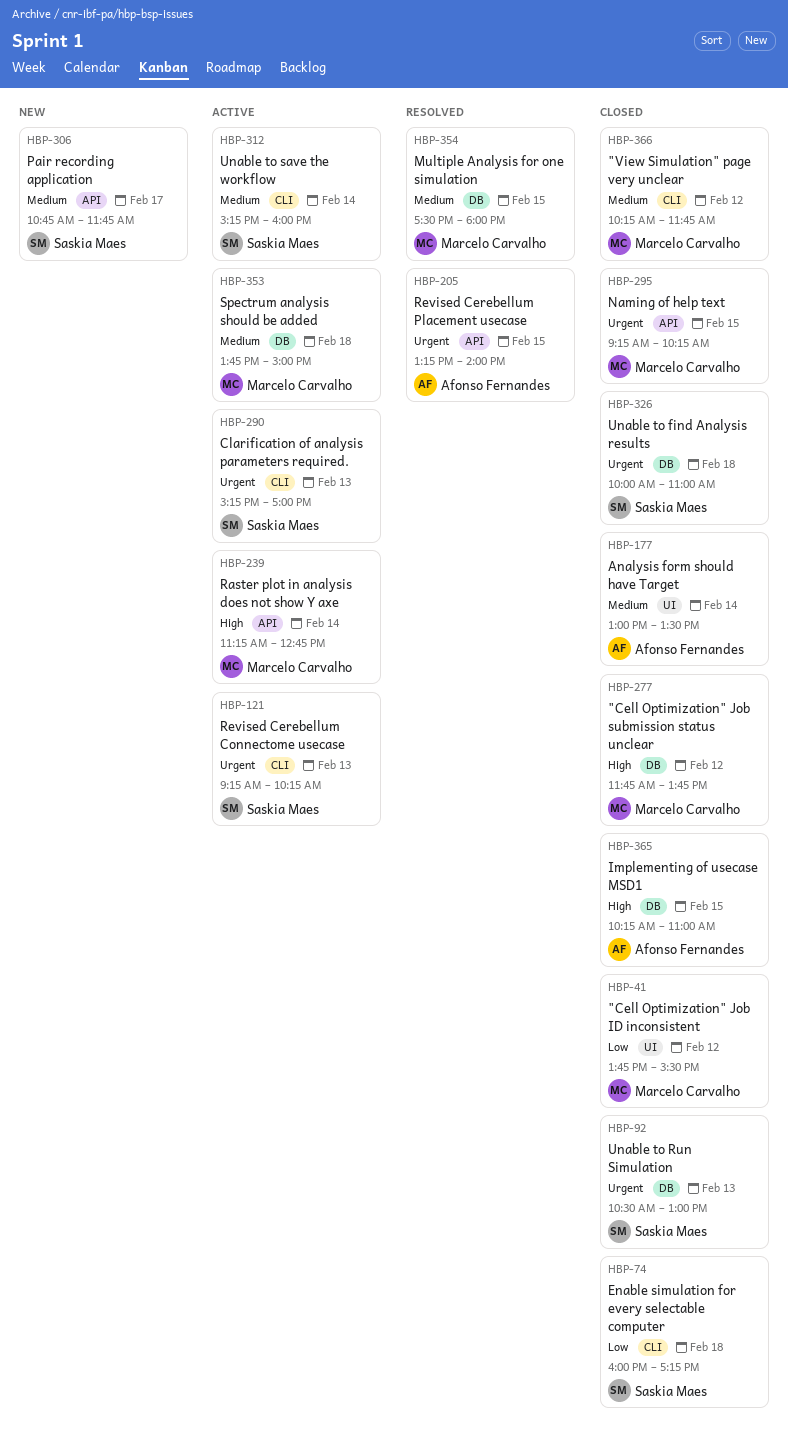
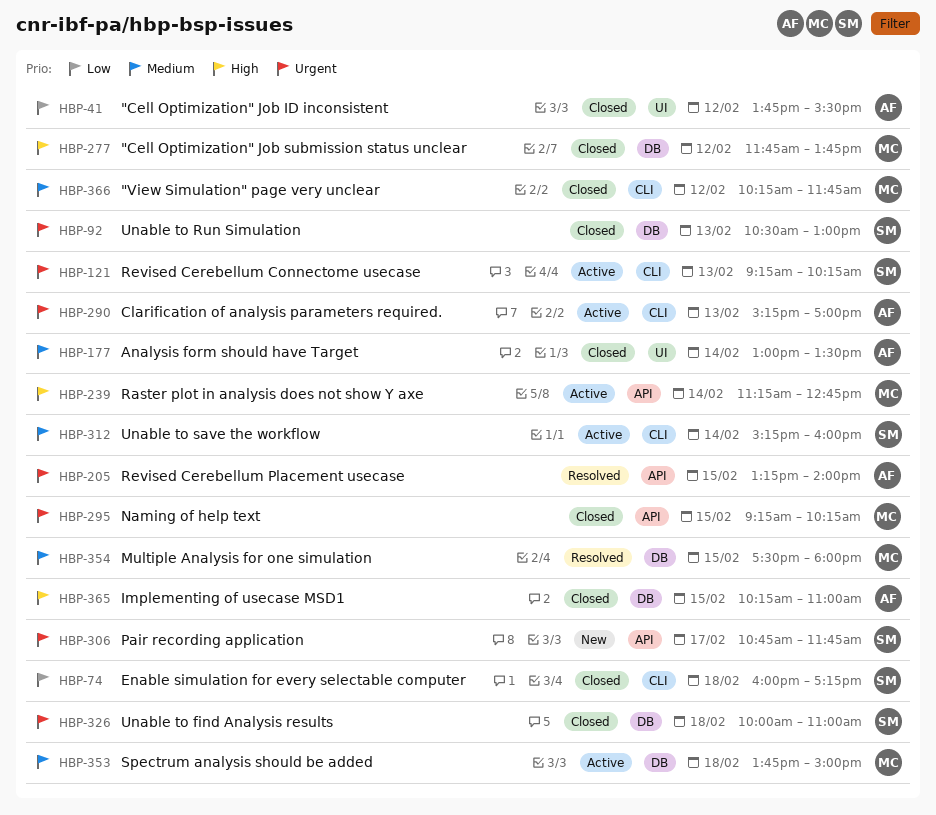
HBP-41, owner: Marcelo Carvalho -> Afonso Fernandes
HBP-290, owner: Saskia Maes -> Afonso Fernandes
HBP-306, priority: Medium -> Urgent

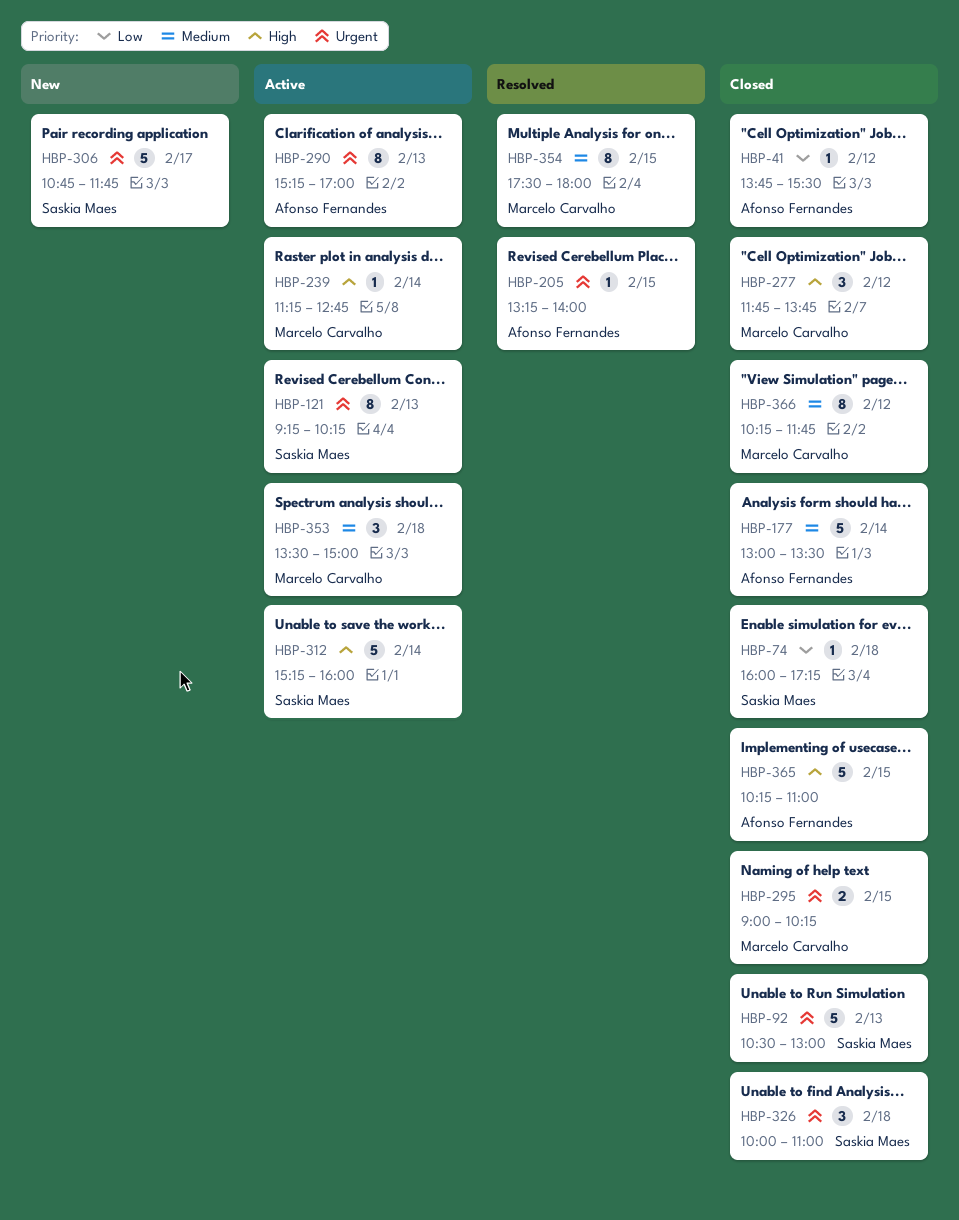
HBP-295, begins: 09:15 -> 09:00
HBP-312, priority: Medium -> High
HBP-353, begins: 13:45 -> 13:30

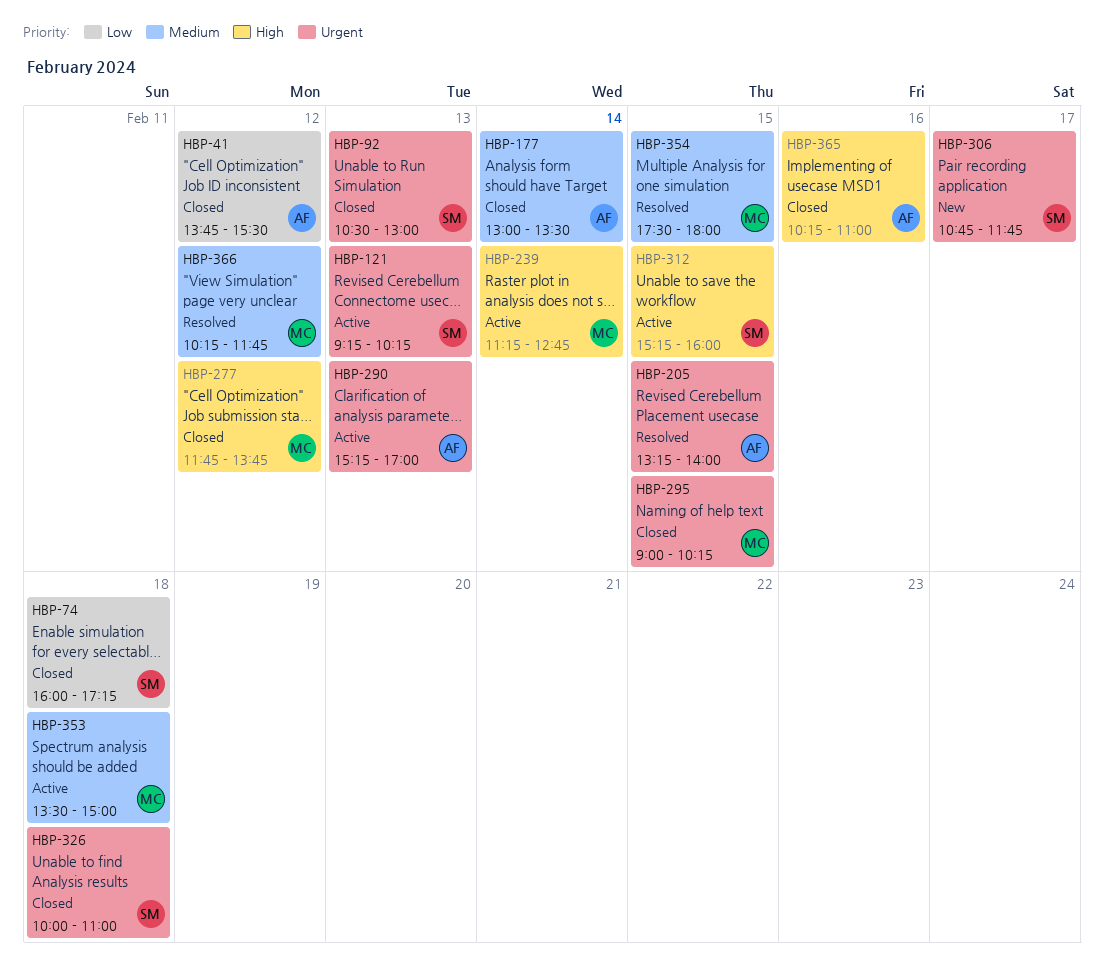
HBP-312, day: Feb 14 -> Feb 15
HBP-365, day: Feb 15 -> Feb 16
HBP-366, status: Closed -> Resolved

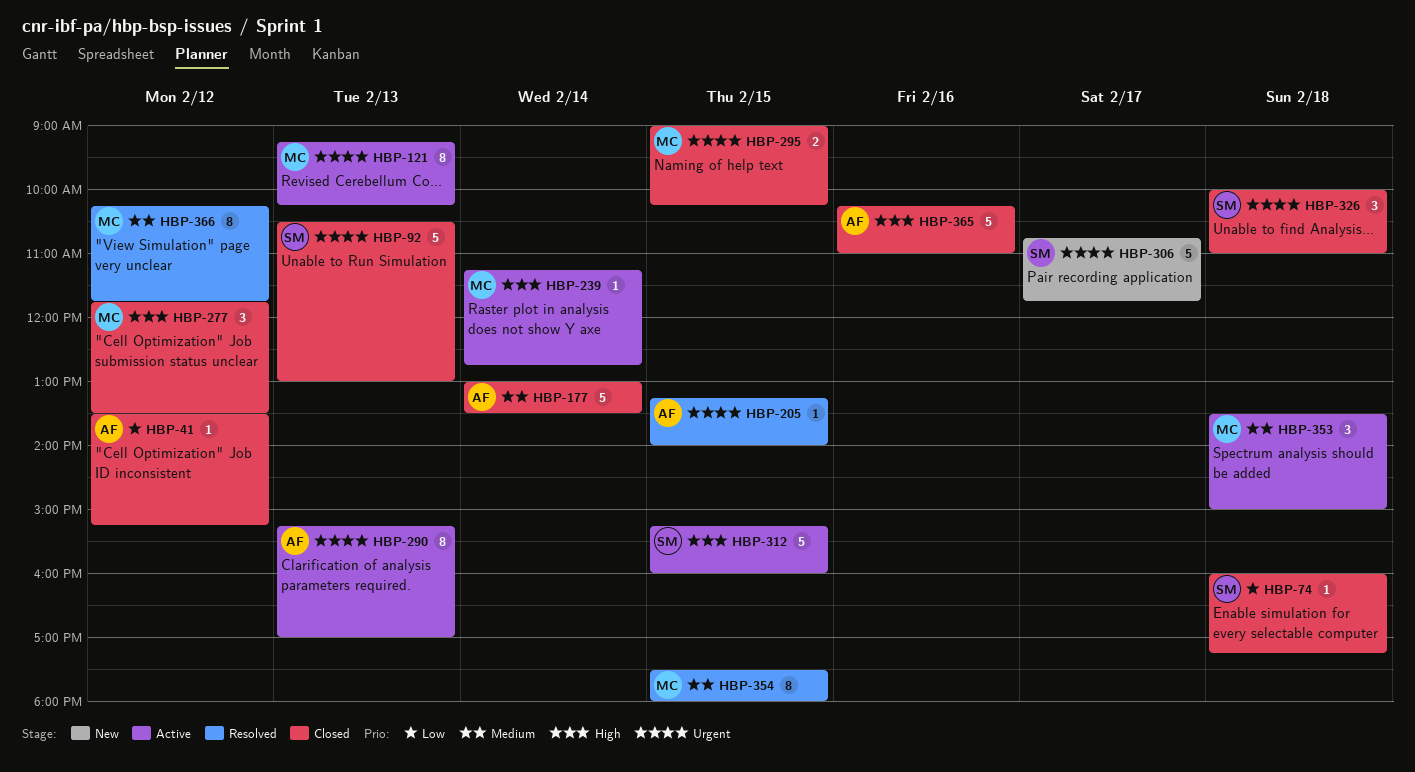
HBP-41, begins: 13:45 -> 13:30
HBP-41, ends: 15:30 -> 15:15
HBP-121, owner: SM -> MC
HBP-277, ends: 13:45 -> 13:30

